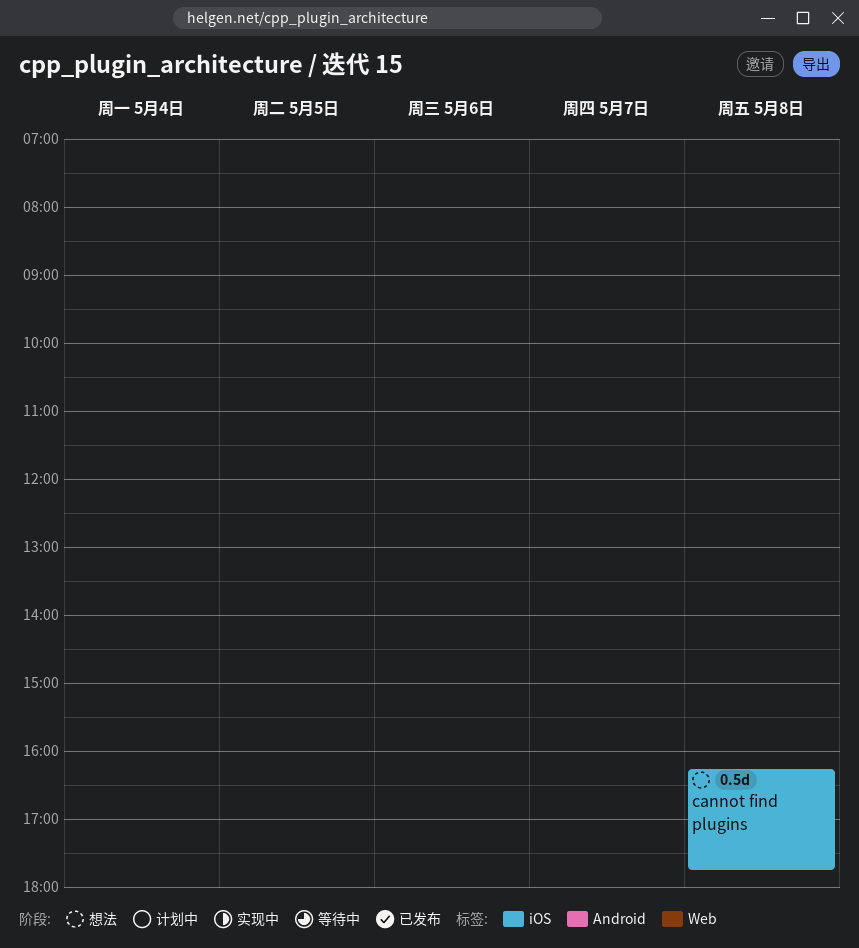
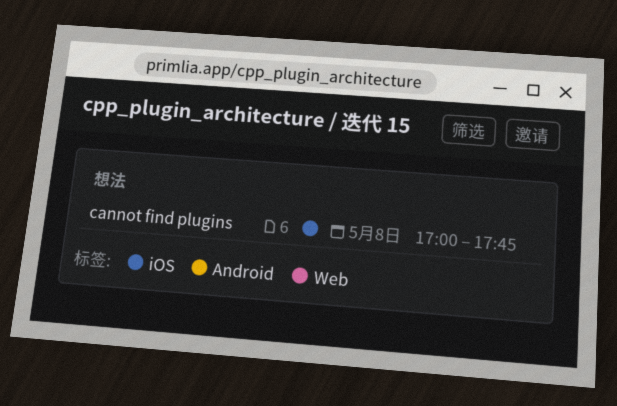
cannot find plugins, begins: 16:15 -> 17:00

